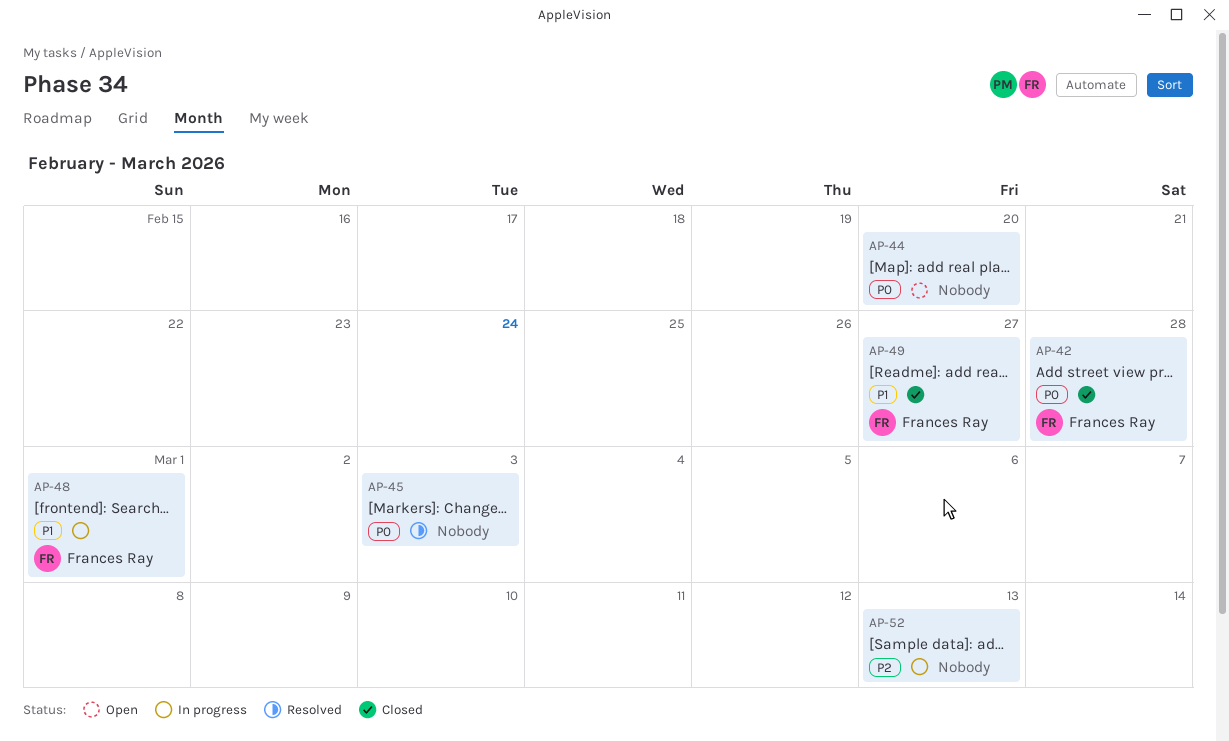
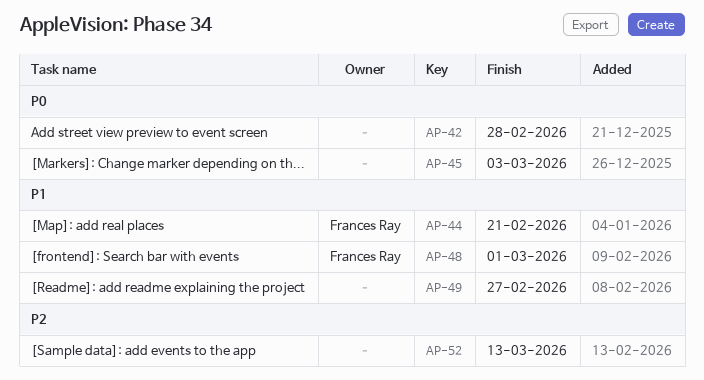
AP-42, owner: Frances Ray -> none
AP-44, owner: none -> Frances Ray
AP-44, priority: P0 -> P1
AP-44, due: Feb 20 -> Feb 21
AP-49, owner: Frances Ray -> none

